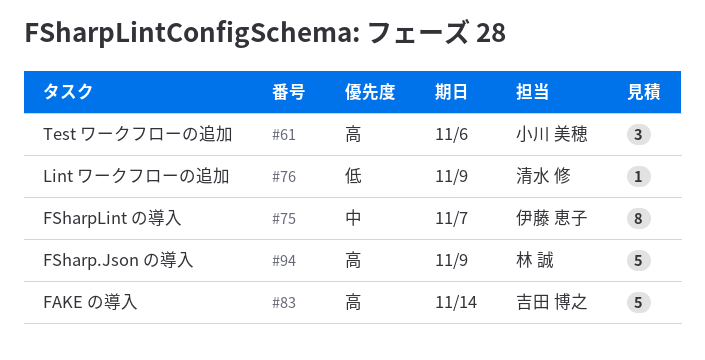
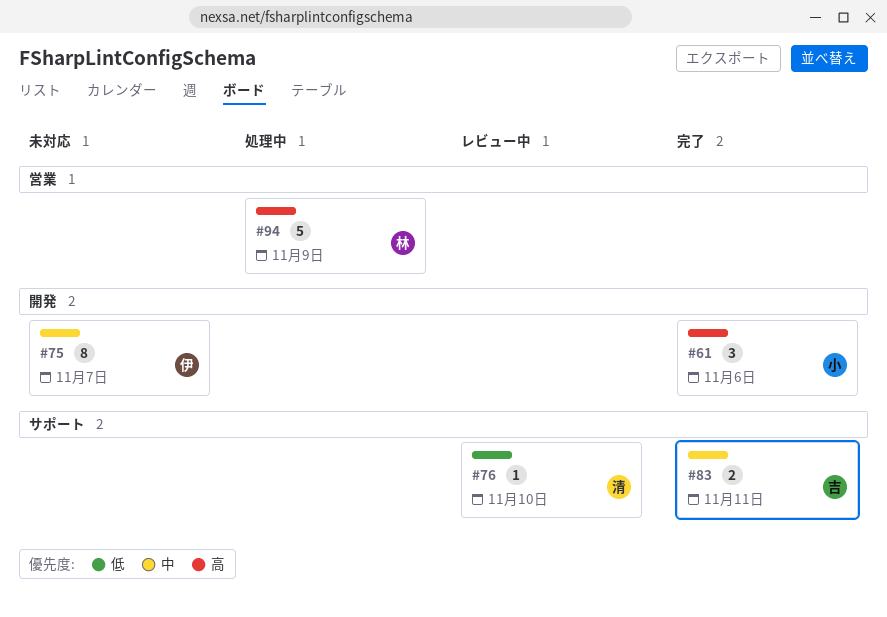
#76, due: Nov 9 -> Nov 10
#83, priority: 高 -> 中
#83, estimate: 5 -> 2
#83, due: Nov 14 -> Nov 11

